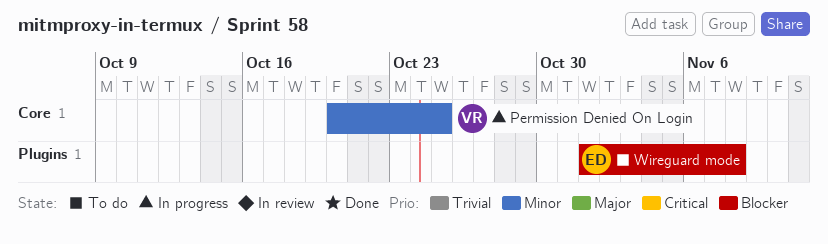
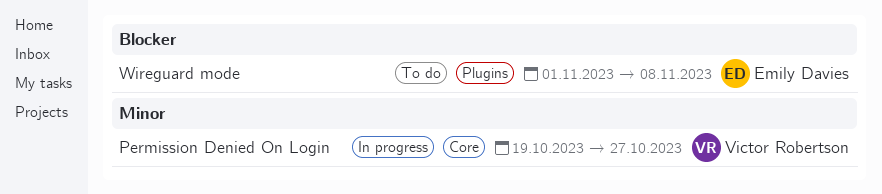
Permission Denied On Login, start: Oct 20 -> Oct 19
Permission Denied On Login, due: Oct 25 -> Oct 27

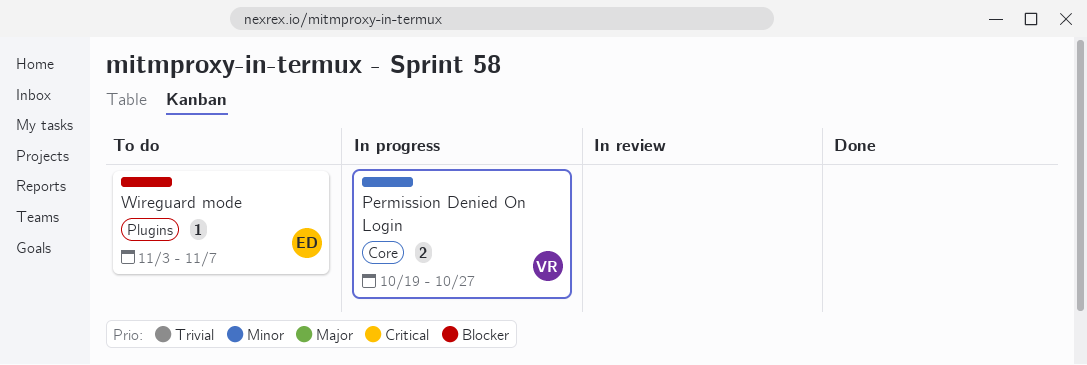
Wireguard mode, start: Nov 1 -> Nov 3
Wireguard mode, due: Nov 8 -> Nov 7

